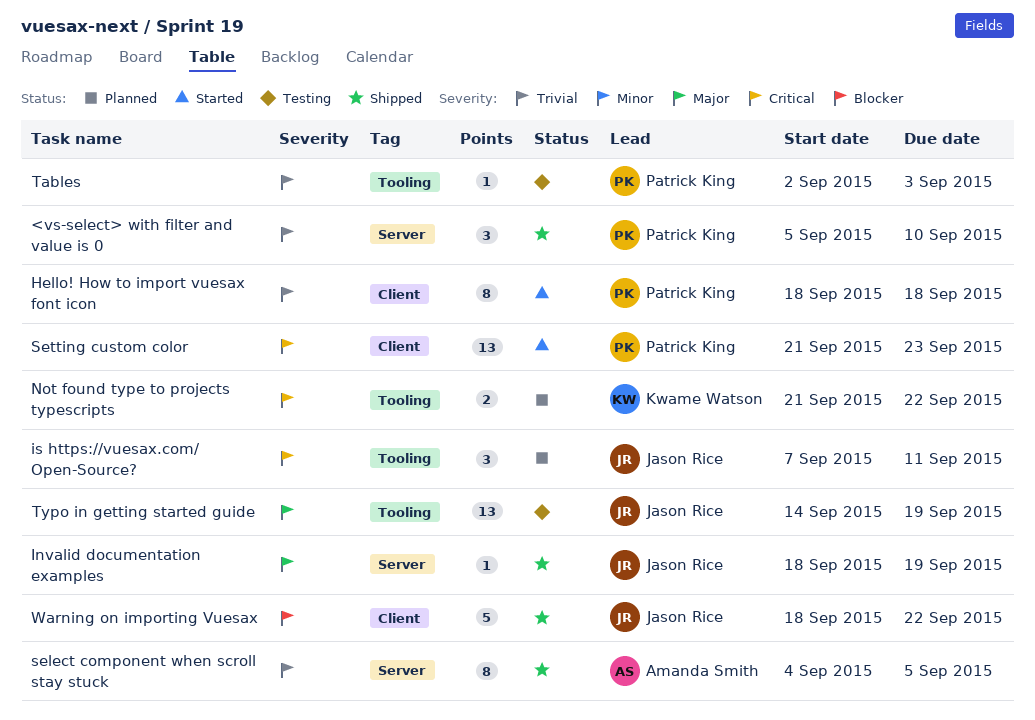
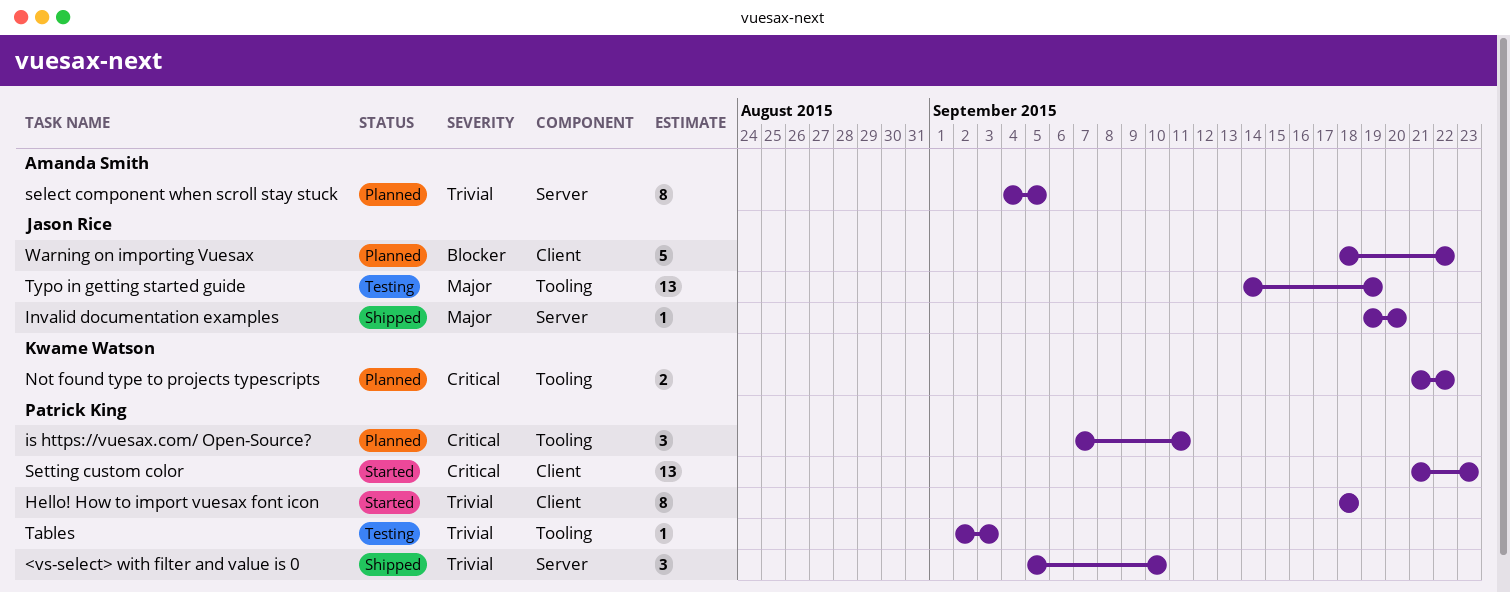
Invalid documentation examples, start: Sep 18 -> Sep 19
Invalid documentation examples, due: Sep 19 -> Sep 20
is https://vuesax.com/ Open-Source?, owner: Jason Rice -> Patrick King
select component when scroll stay stuck, status: Shipped -> Planned
Warning on importing Vuesax, status: Shipped -> Planned

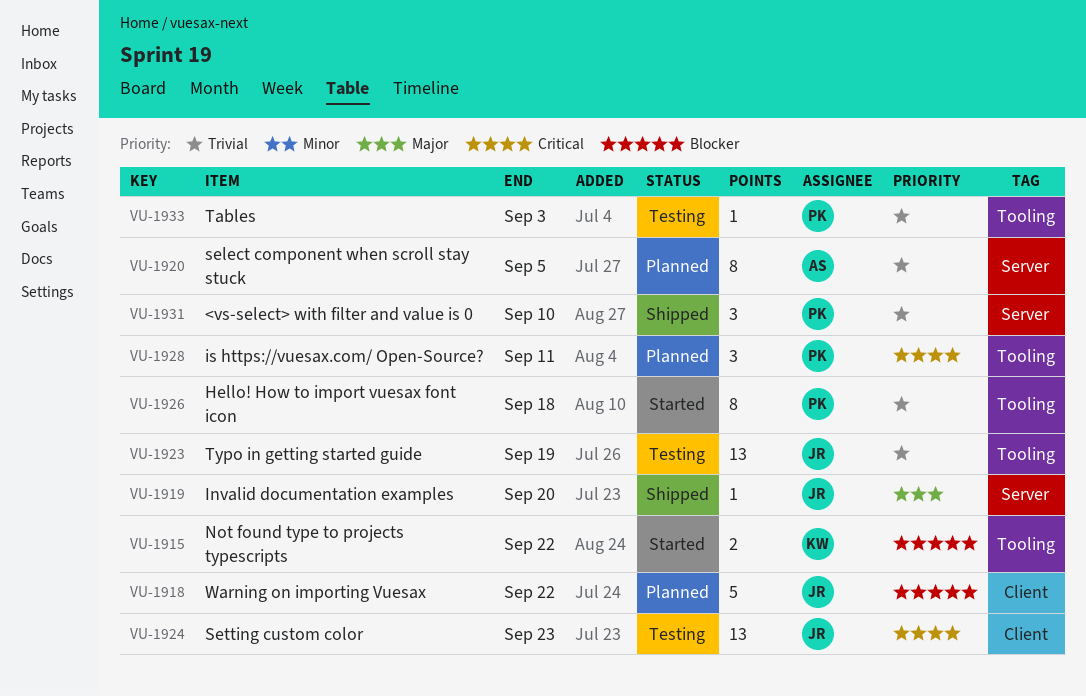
Hello! How to import vuesax font icon, label: Client -> Tooling
Not found type to projects typescripts, status: Planned -> Started
Not found type to projects typescripts, priority: Critical -> Blocker
Setting custom color, status: Started -> Testing
Setting custom color, owner: Patrick King -> Jason Rice
Typo in getting started guide, priority: Major -> Trivial

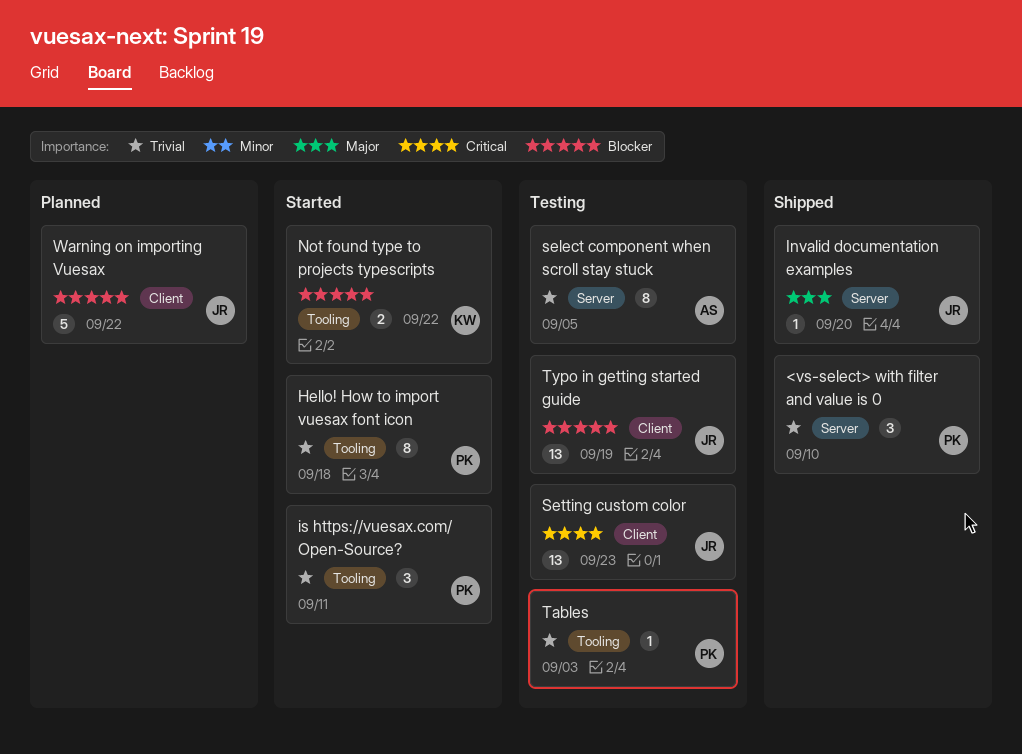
is https://vuesax.com/ Open-Source?, status: Planned -> Started
is https://vuesax.com/ Open-Source?, priority: Critical -> Trivial
select component when scroll stay stuck, status: Planned -> Testing
Typo in getting started guide, priority: Trivial -> Blocker
Typo in getting started guide, label: Tooling -> Client

